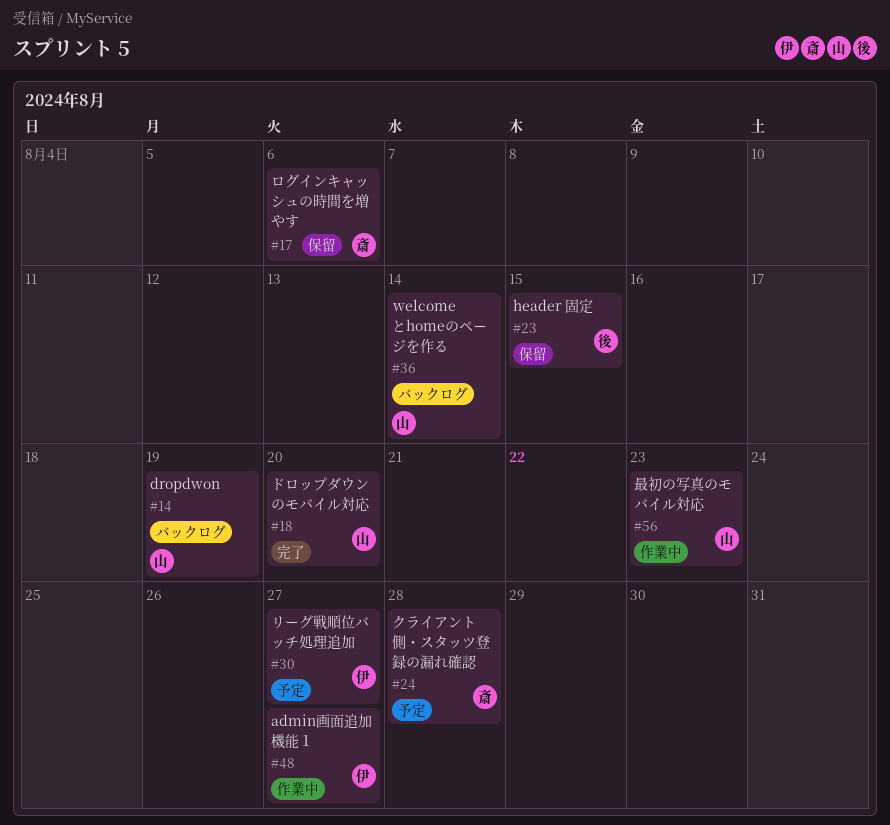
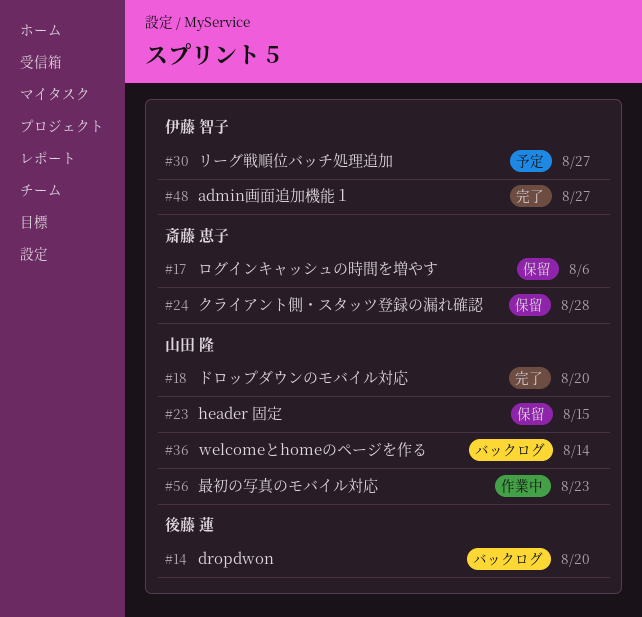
#14, owner: 山田 隆 -> 後藤 蓮
#14, due: Aug 19 -> Aug 20
#23, owner: 後藤 蓮 -> 山田 隆
#24, status: 予定 -> 保留
#48, status: 作業中 -> 完了

